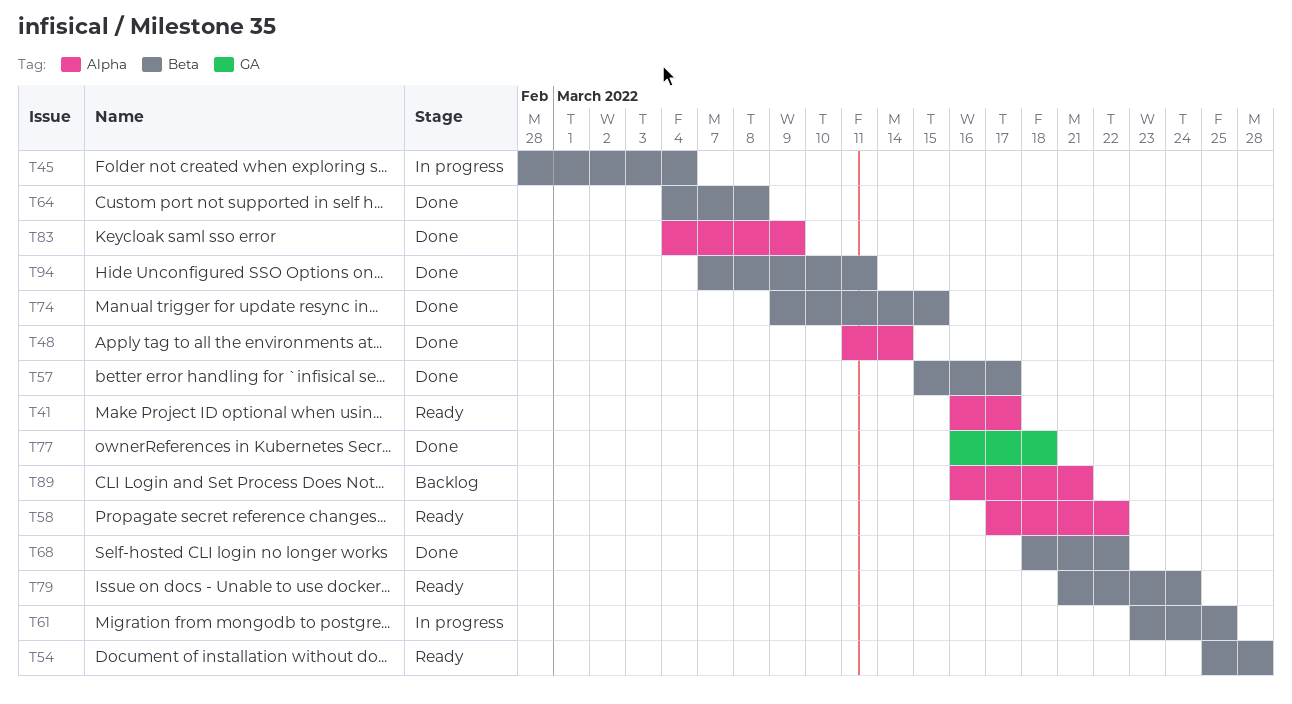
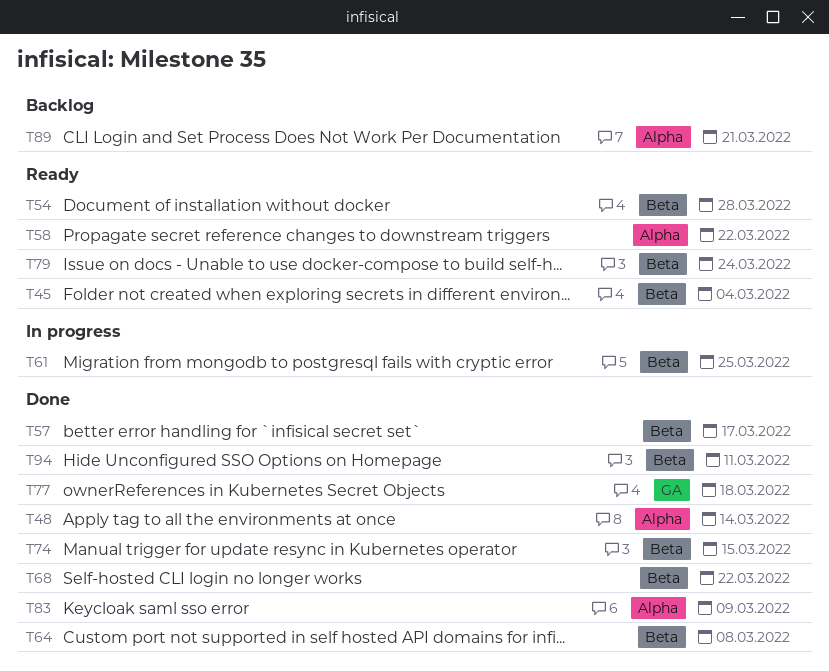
T41: present -> none
T45, status: In progress -> Ready

